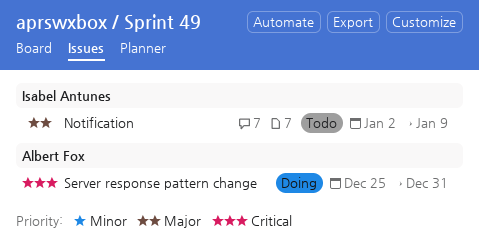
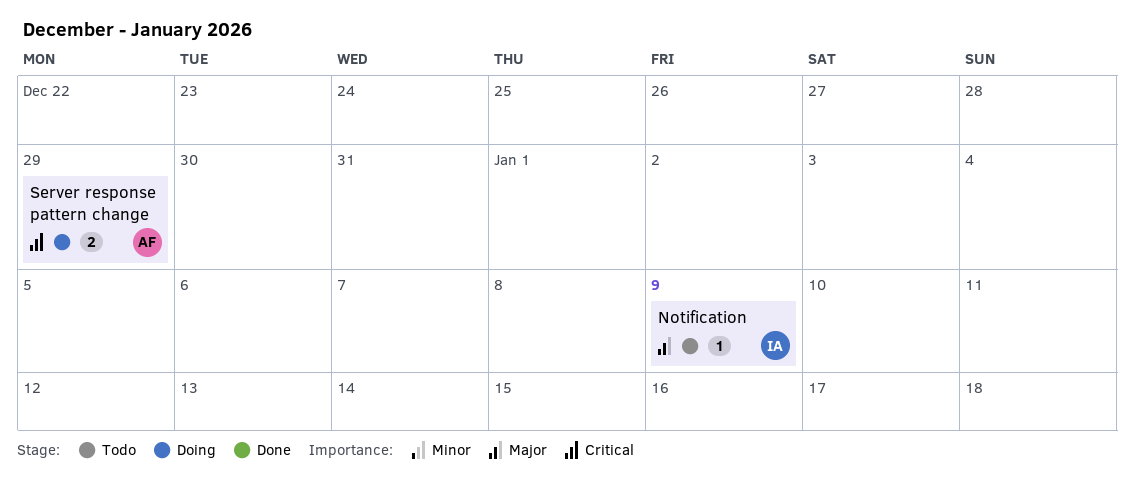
Server response pattern change, due: Dec 31 -> Dec 29

